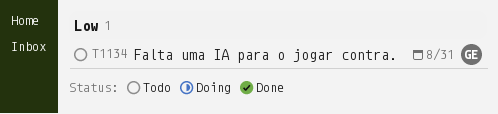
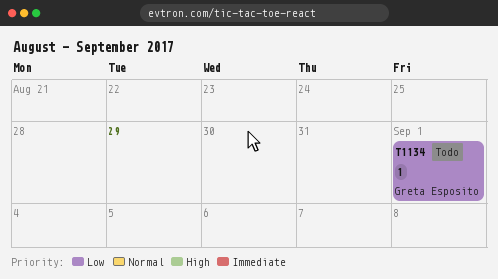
T1134, due: Aug 31 -> Sep 1

